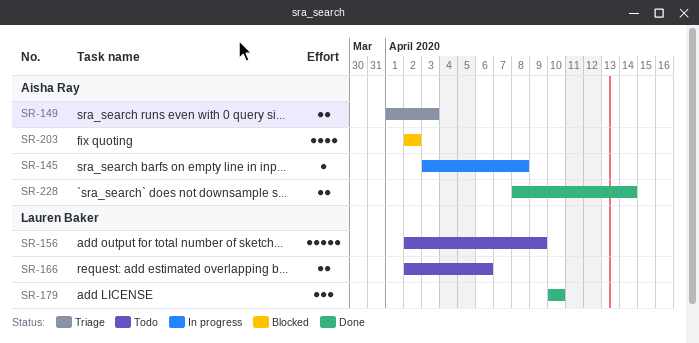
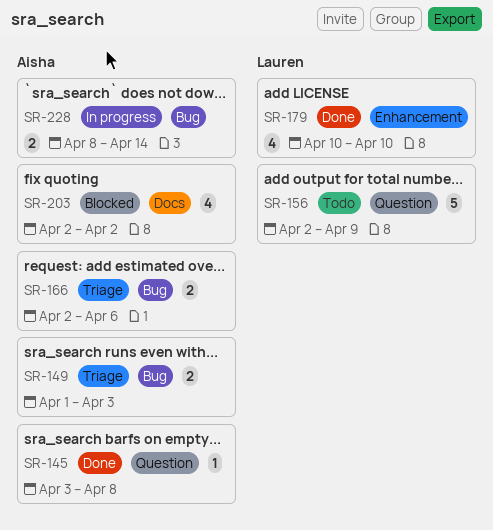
SR-145, status: In progress -> Done
SR-166, status: Todo -> Triage
SR-166, owner: Lauren Baker -> Aisha Ray
SR-179, estimate: 3 -> 4
SR-228, status: Done -> In progress

